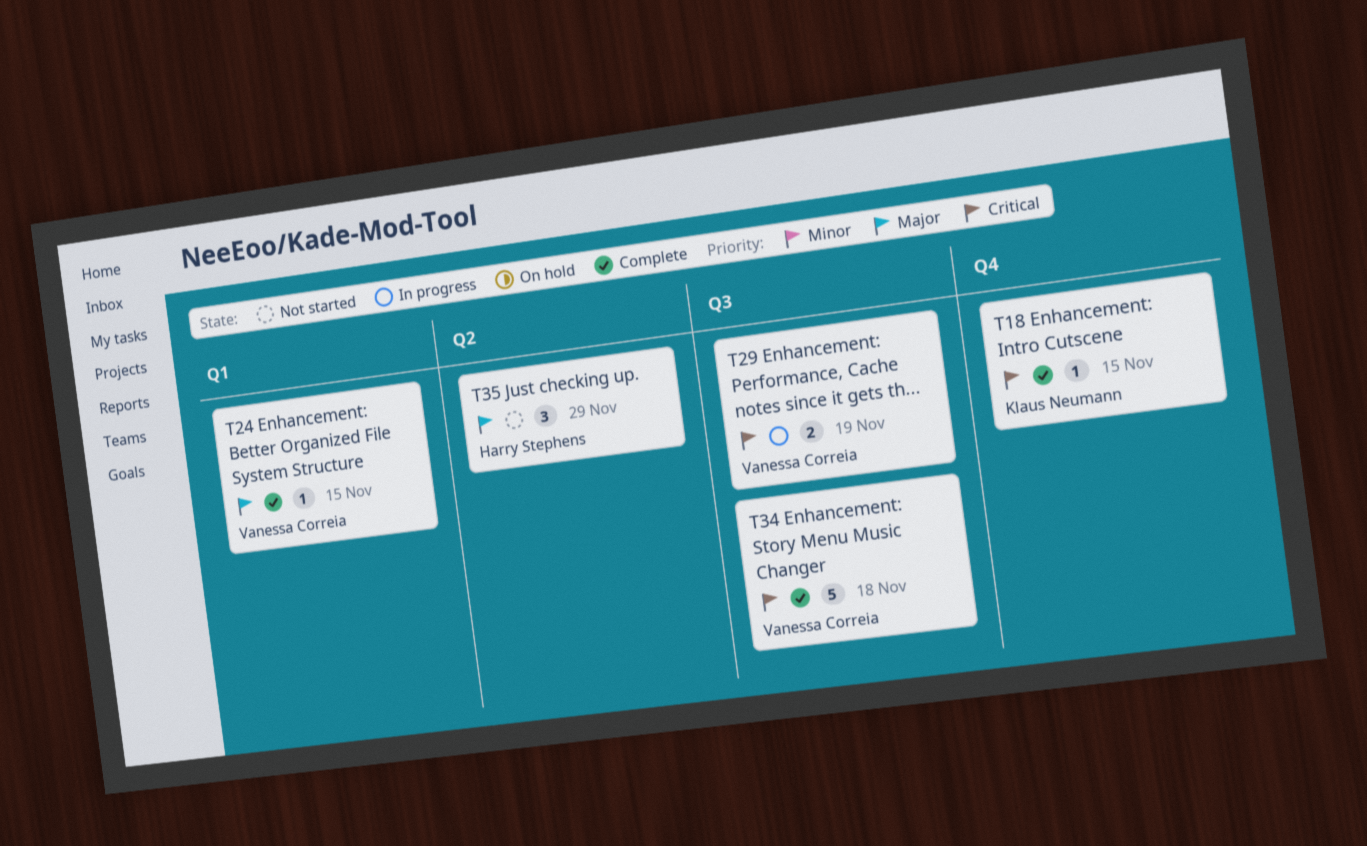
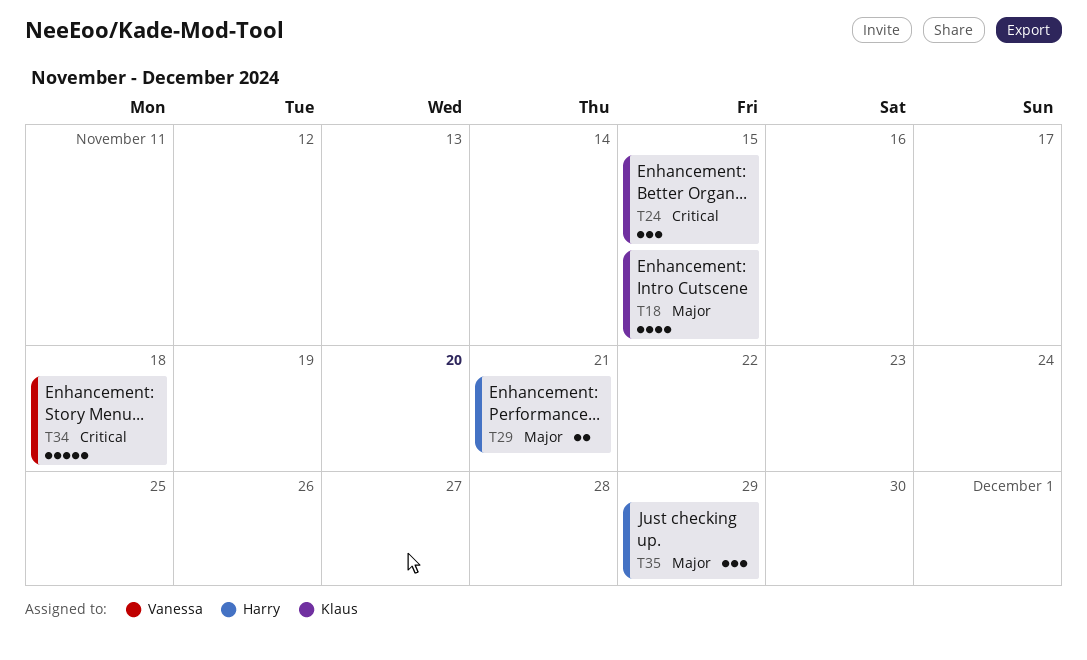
T18, priority: Critical -> Major
T18, estimate: 1 -> 4
T24, owner: Vanessa Correia -> Klaus Neumann
T24, priority: Major -> Critical
T24, estimate: 1 -> 3
T29, owner: Vanessa Correia -> Harry Stephens
T29, priority: Critical -> Major
T29, due: Nov 19 -> Nov 21

